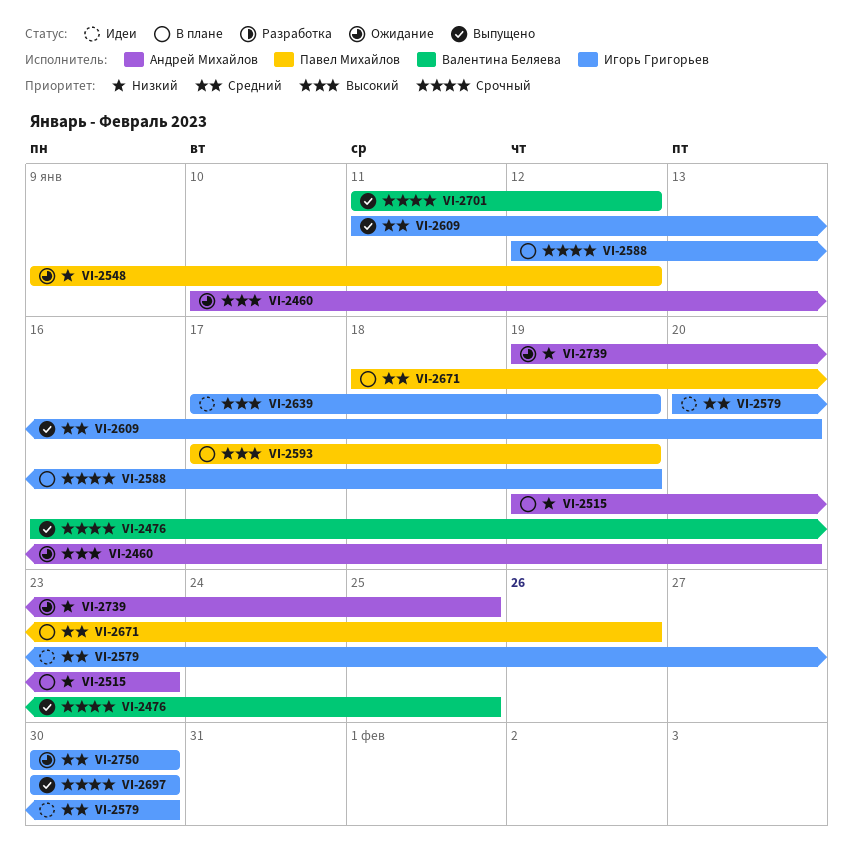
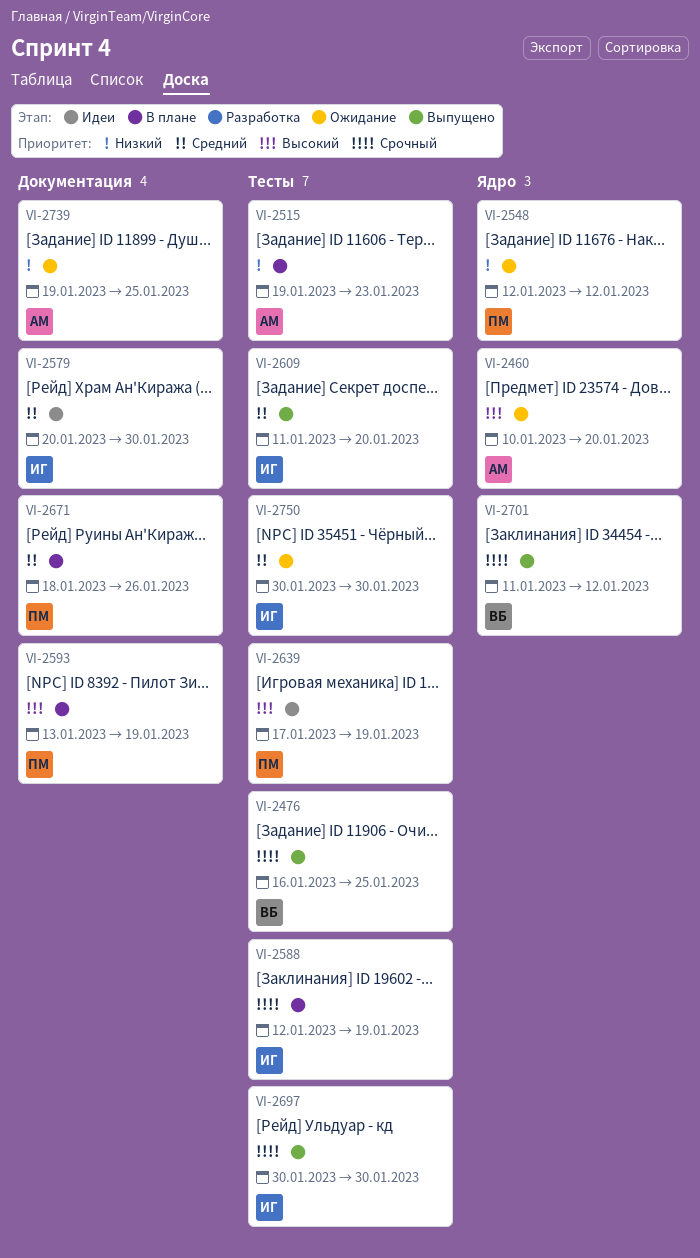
VI-2548, start: Jan 9 -> Jan 12
VI-2593, start: Jan 17 -> Jan 13
VI-2639, owner: Игорь Григорьев -> Павел Михайлов

